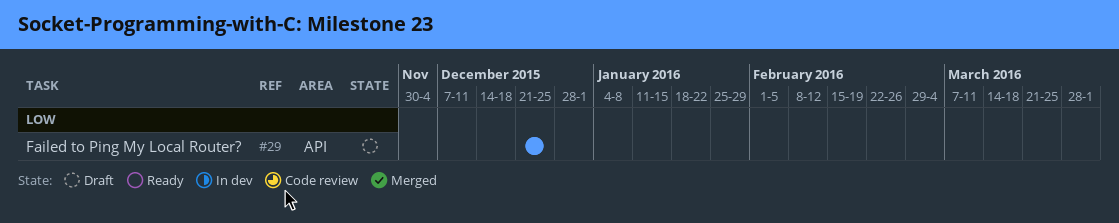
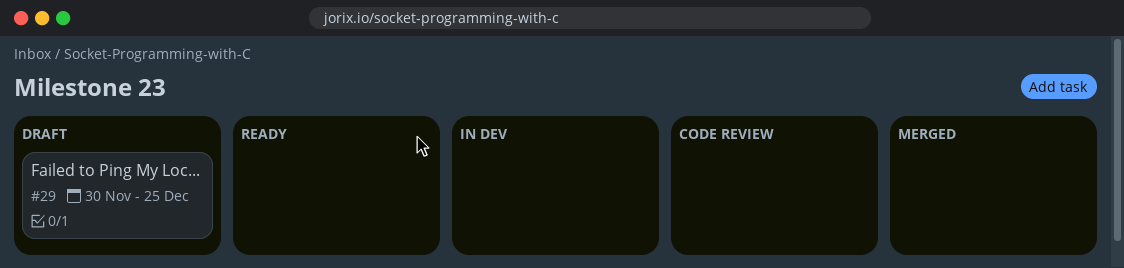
#29, start: Dec 21 -> Nov 30

